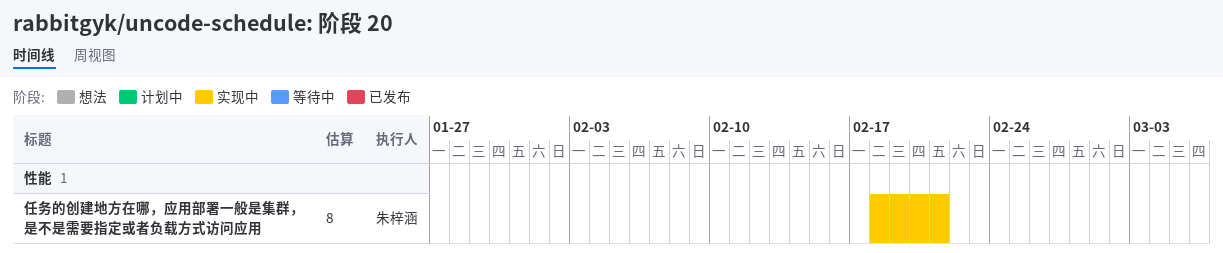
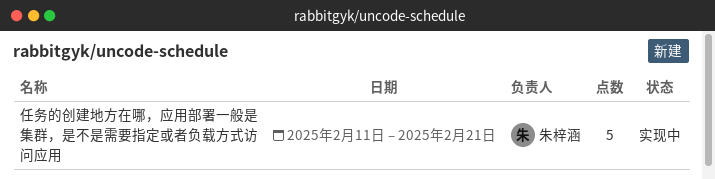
任务的创建地方在哪，应用部署一般是集群，是不是需要指定或者负载方式访问应用, estimate: 8 -> 5
任务的创建地方在哪，应用部署一般是集群，是不是需要指定或者负载方式访问应用, start: Feb 18 -> Feb 11

